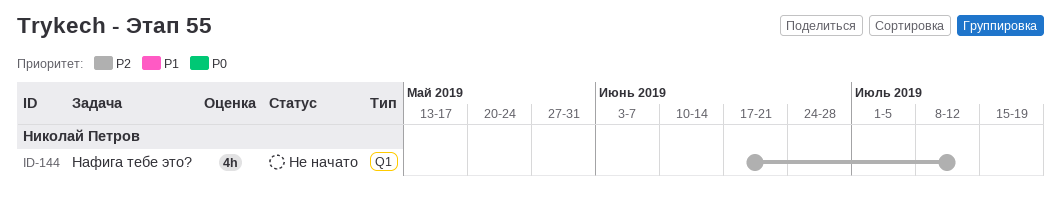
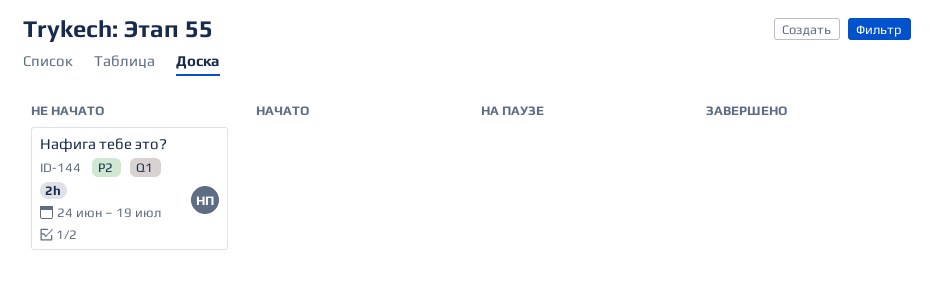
ID-144, estimate: 4h -> 2h
ID-144, start: Jun 17 -> Jun 24
ID-144, due: Jul 12 -> Jul 19

